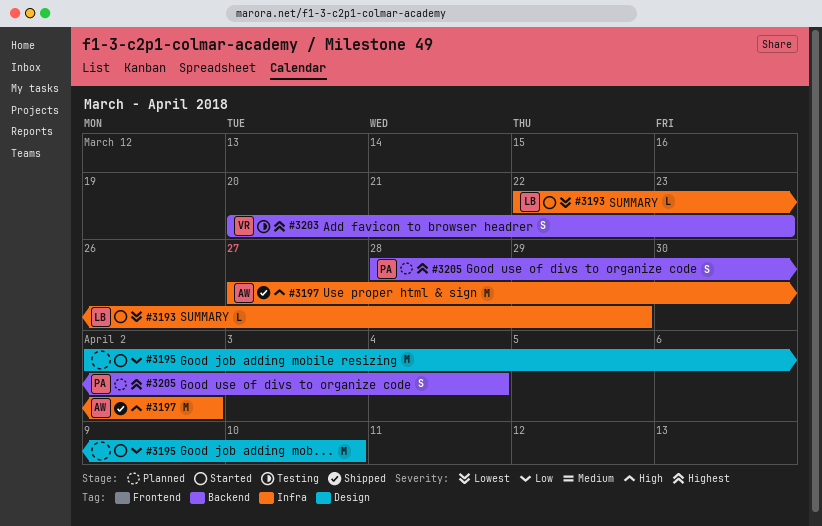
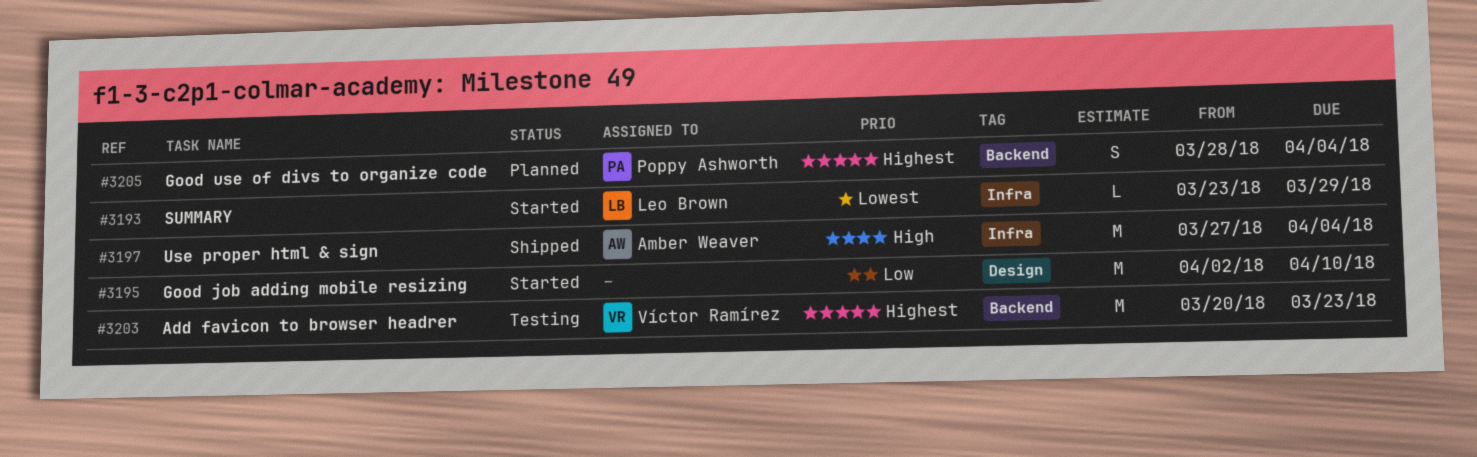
#3193, start: Mar 22 -> Mar 23
#3197, due: Apr 2 -> Apr 4
#3203, estimate: S -> M

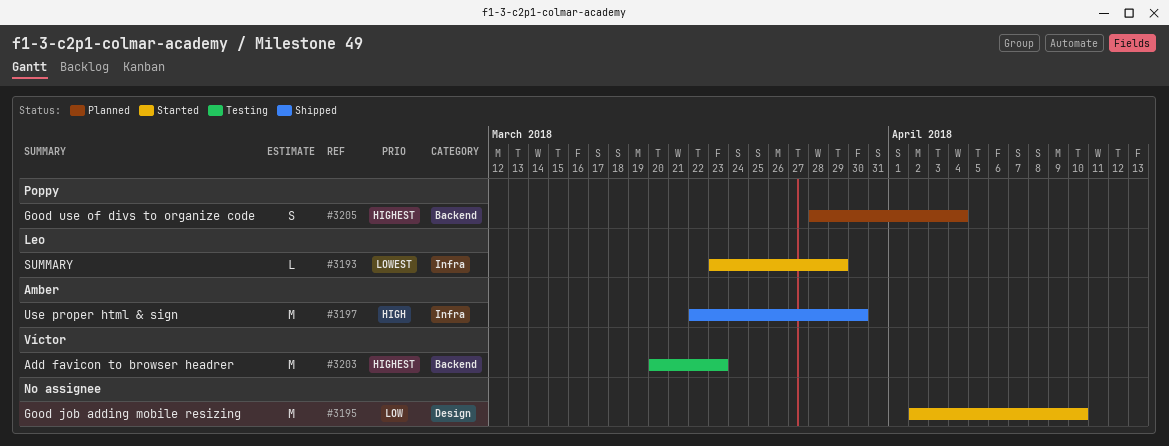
#3197, start: Mar 27 -> Mar 22
#3197, due: Apr 4 -> Mar 30

